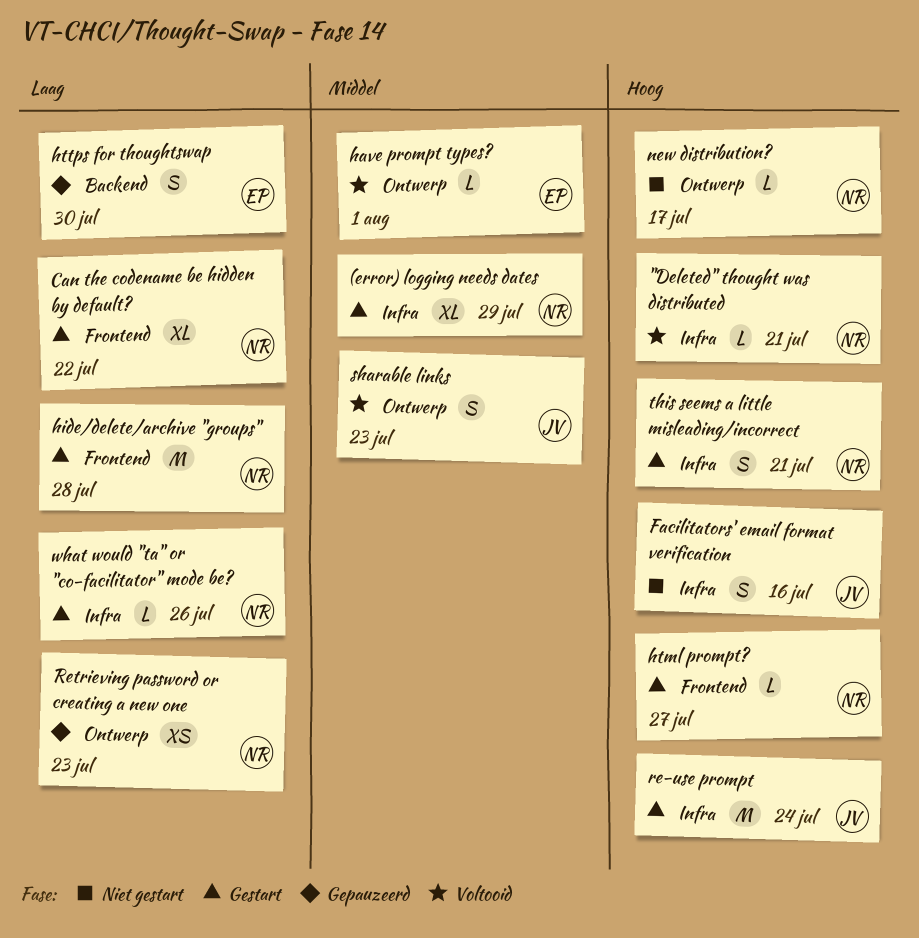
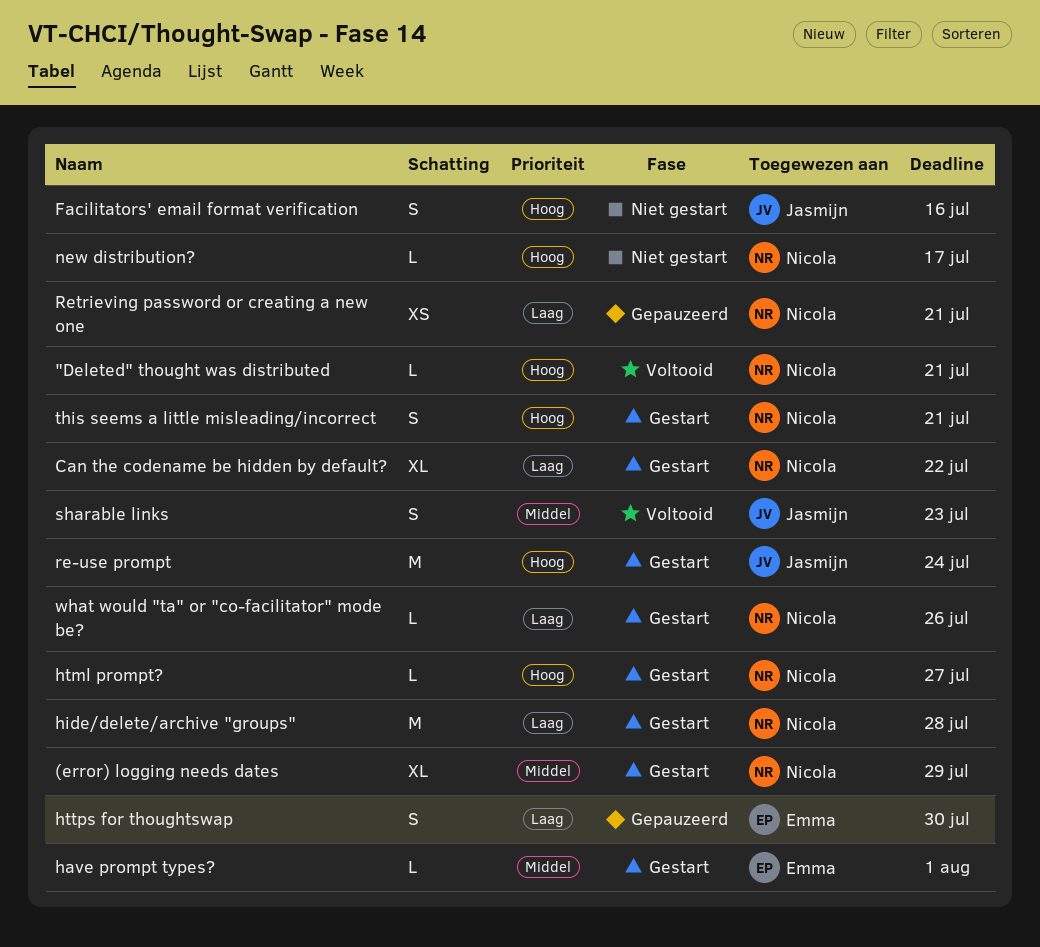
have prompt types?, status: Voltooid -> Gestart
Retrieving password or creating a new one, due: Jul 23 -> Jul 21

